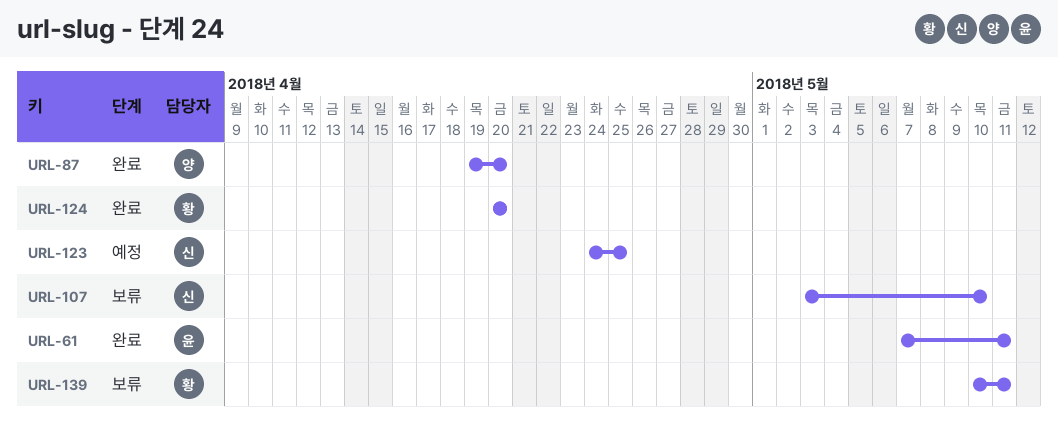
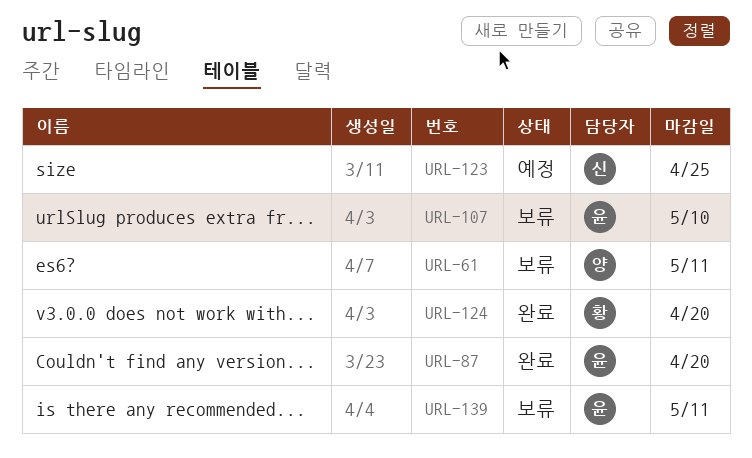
URL-61, status: 완료 -> 보류
URL-61, owner: 윤 -> 양
URL-87, owner: 양 -> 윤
URL-107, owner: 신 -> 윤
URL-139, owner: 황 -> 윤

